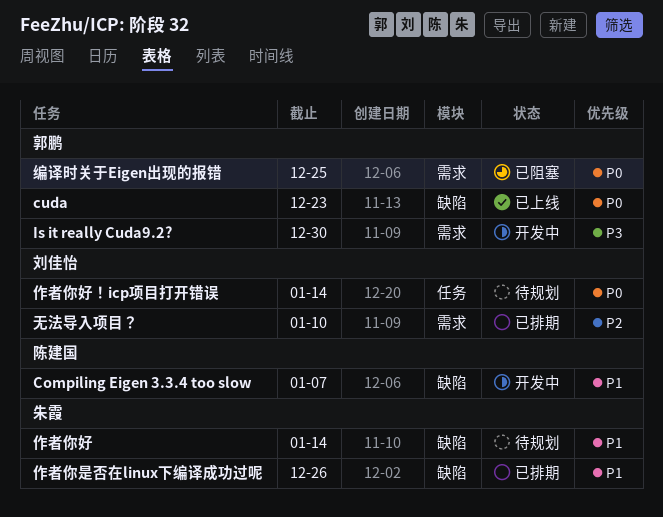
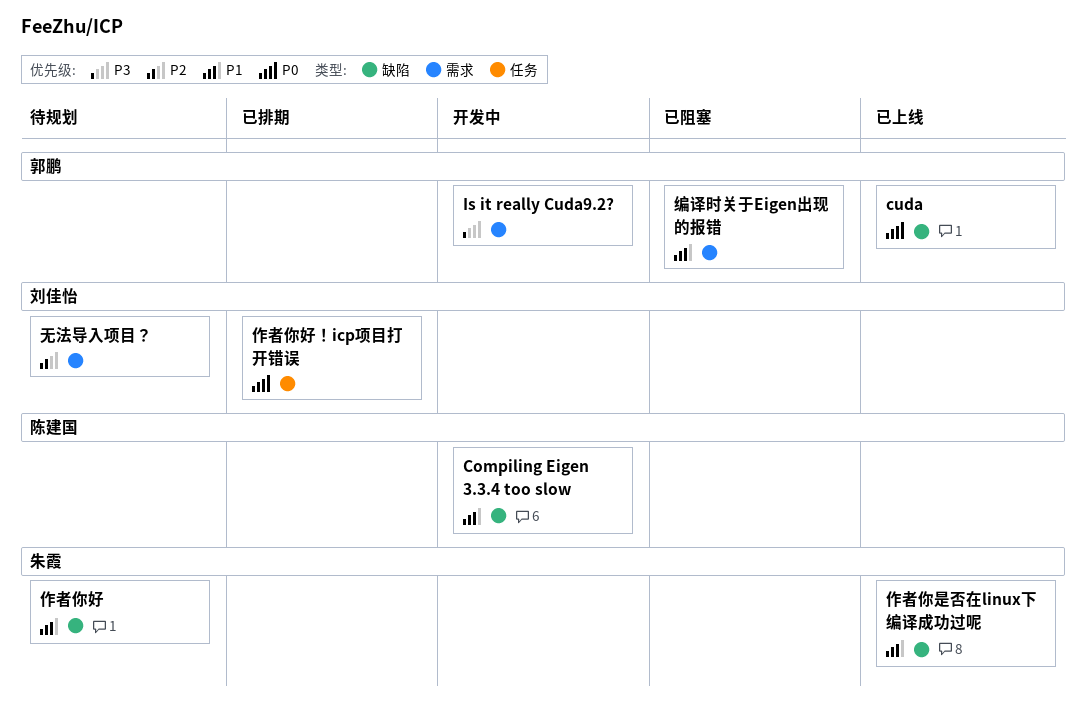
作者你好！icp项目打开错误, status: 待规划 -> 已排期
作者你是否在linux下编译成功过呢, status: 已排期 -> 已上线
无法导入项目？, status: 已排期 -> 待规划
编译时关于Eigen出现的报错, priority: P0 -> P1

